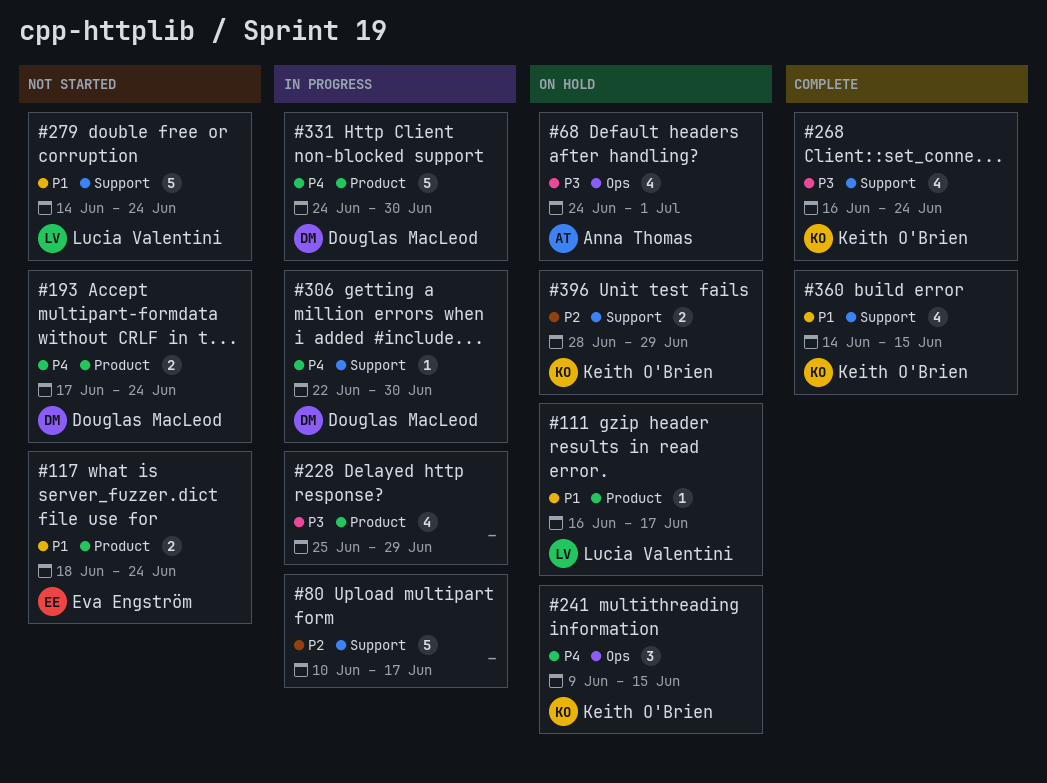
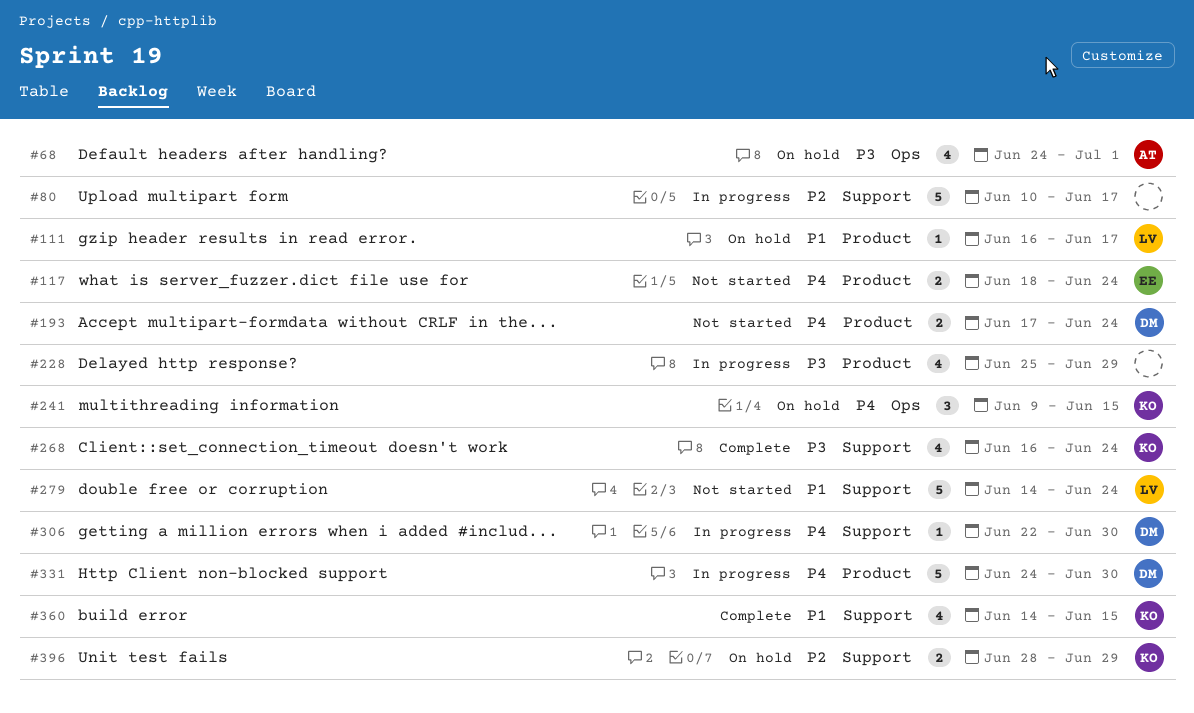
#117, priority: P1 -> P4

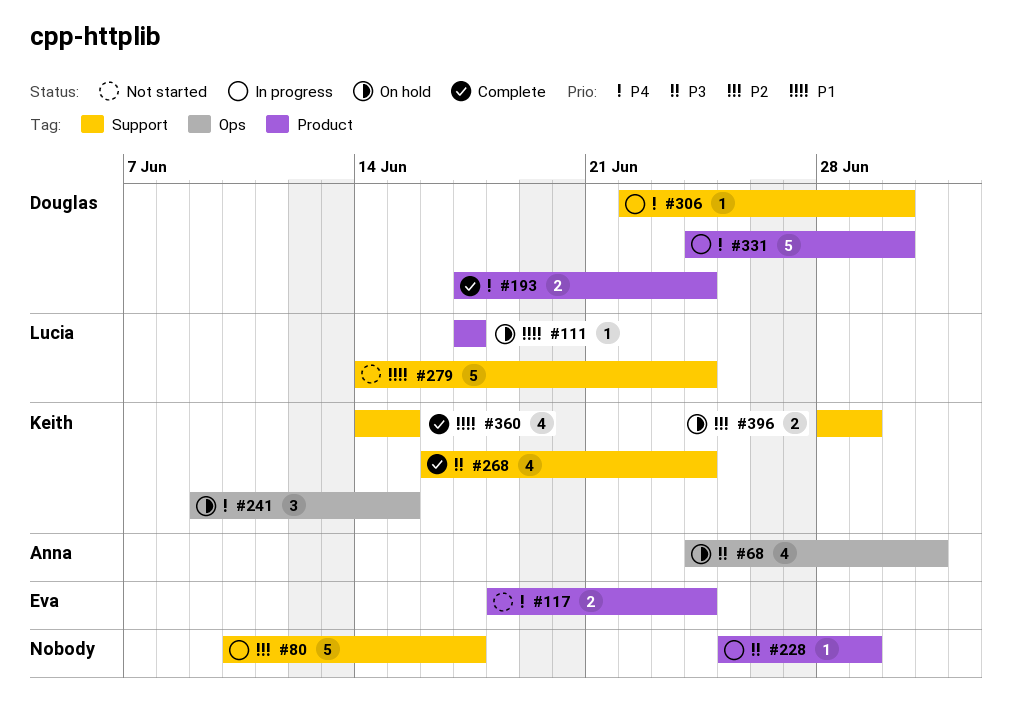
#111, start: Jun 16 -> Jun 17
#193, status: Not started -> Complete
#228, estimate: 4 -> 1

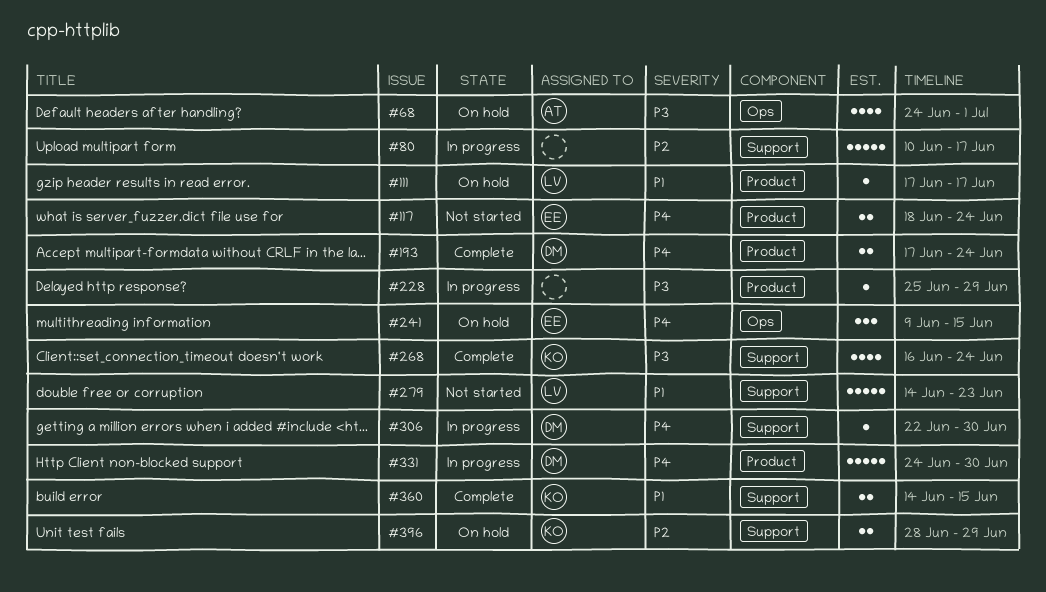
#241, owner: Keith -> Eva
#279, due: Jun 24 -> Jun 23
#360, estimate: 4 -> 2

